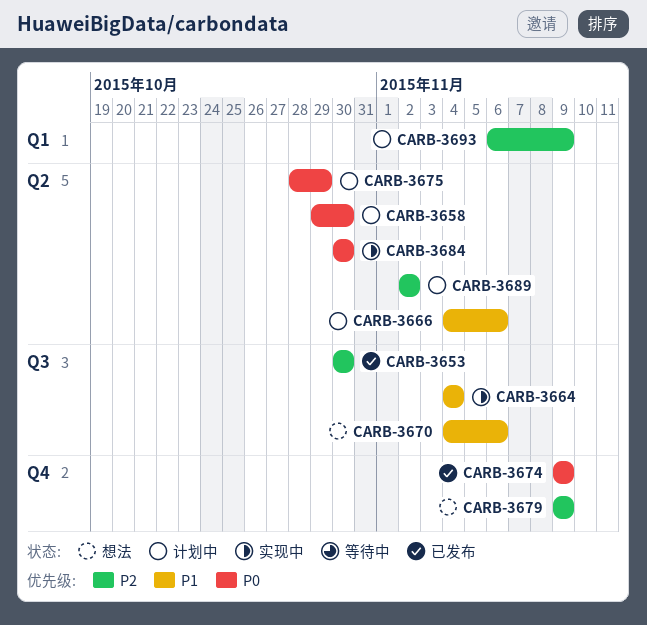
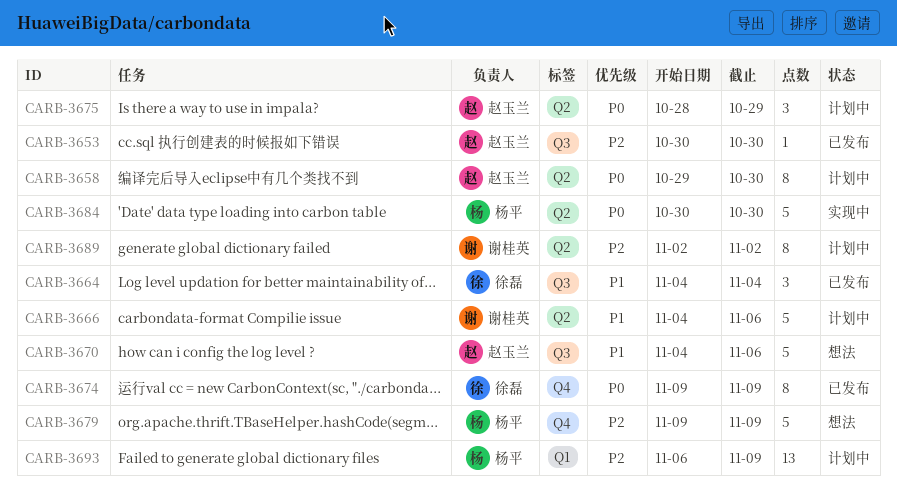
CARB-3664, status: 实现中 -> 已发布

